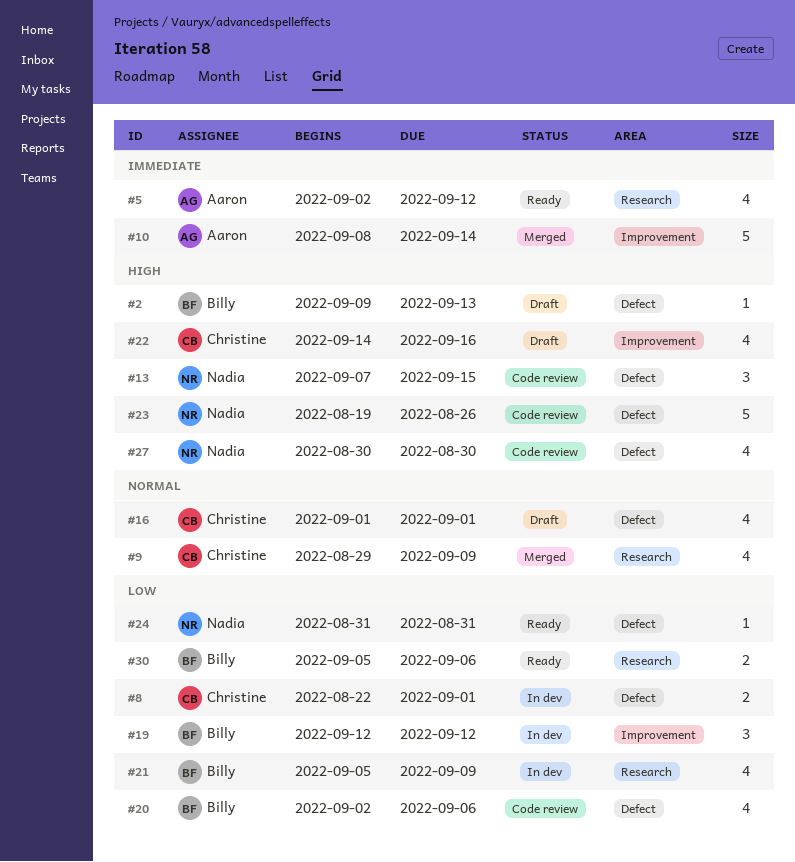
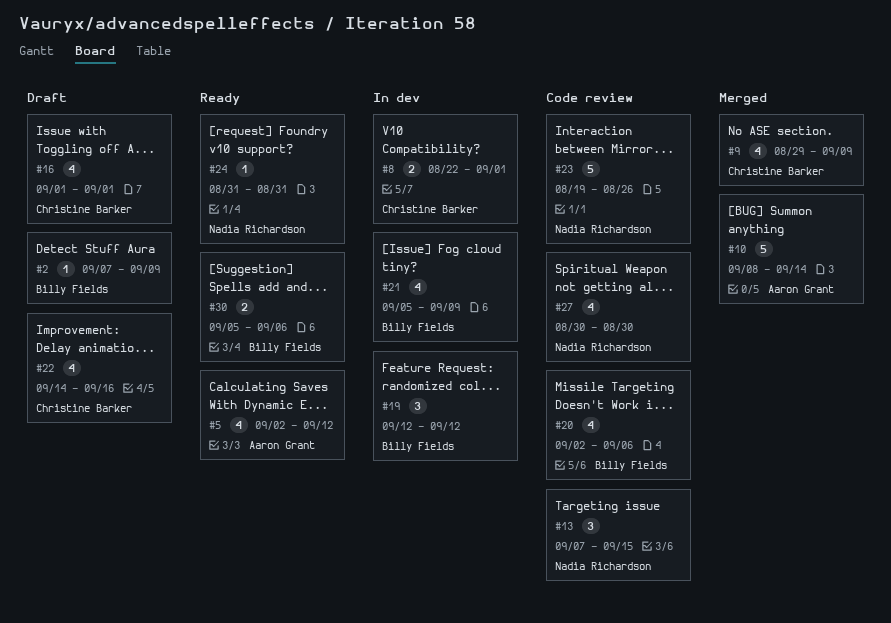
#2, start: Sep 9 -> Sep 7
#2, due: Sep 13 -> Sep 9

